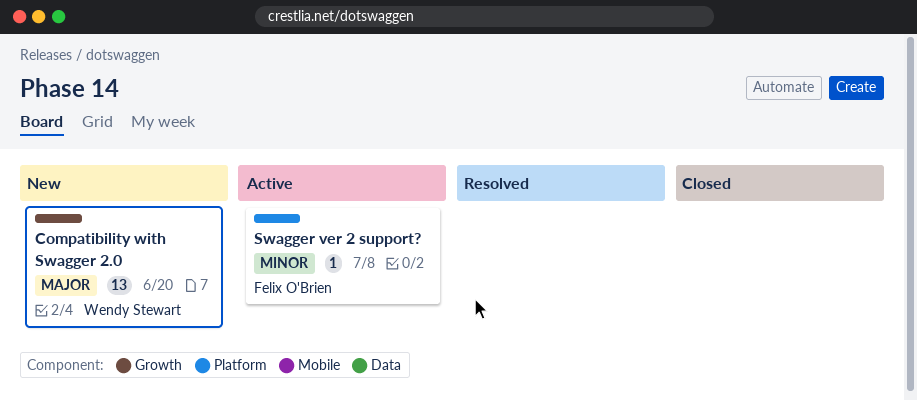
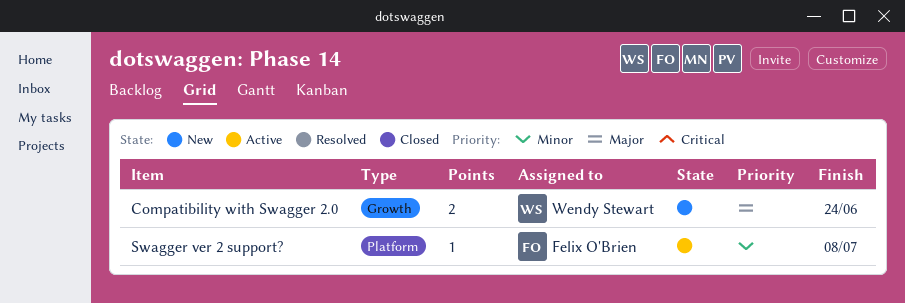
Compatibility with Swagger 2.0, estimate: 13 -> 2
Compatibility with Swagger 2.0, due: Jun 20 -> Jun 24

